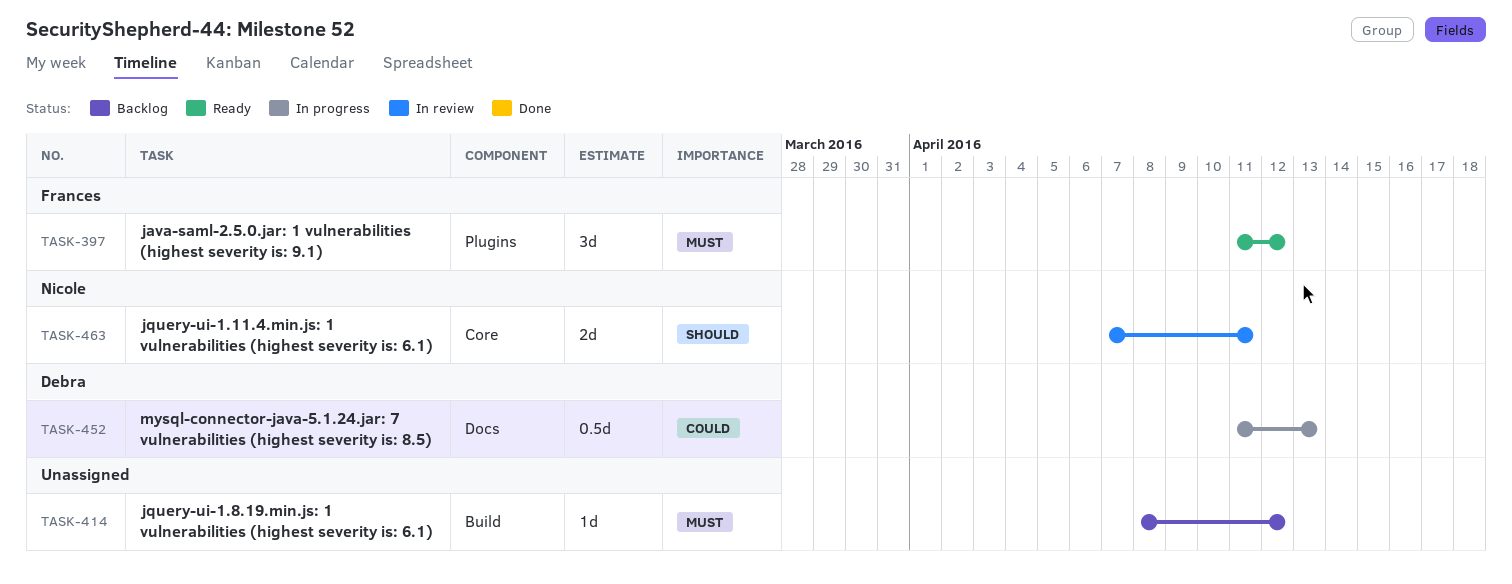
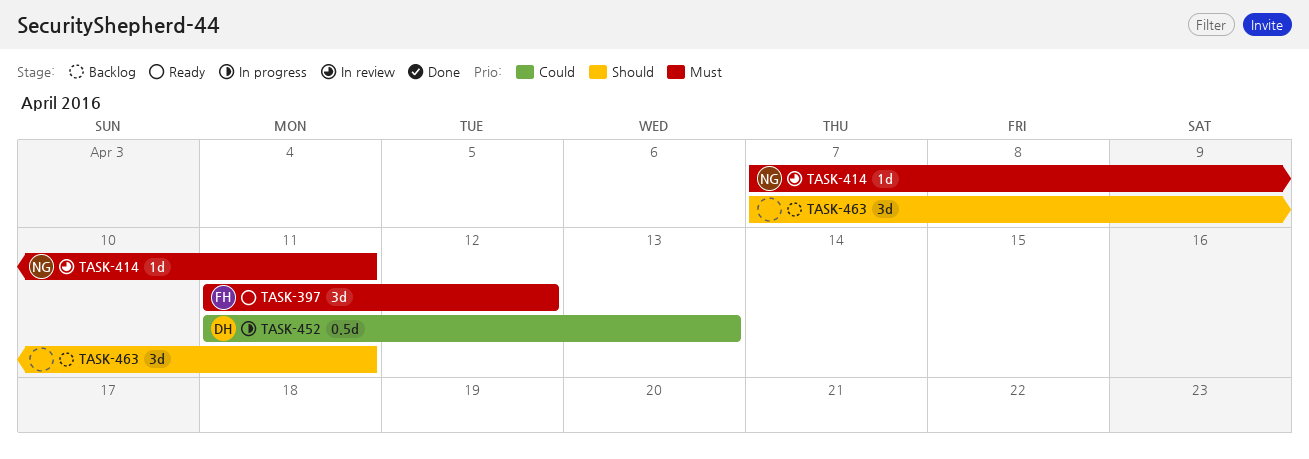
TASK-414, status: Backlog -> In review
TASK-414, owner: none -> Nicole
TASK-414, start: Apr 8 -> Apr 7
TASK-414, due: Apr 12 -> Apr 11
TASK-463, status: In review -> Backlog
TASK-463, owner: Nicole -> none
TASK-463, estimate: 2d -> 3d

